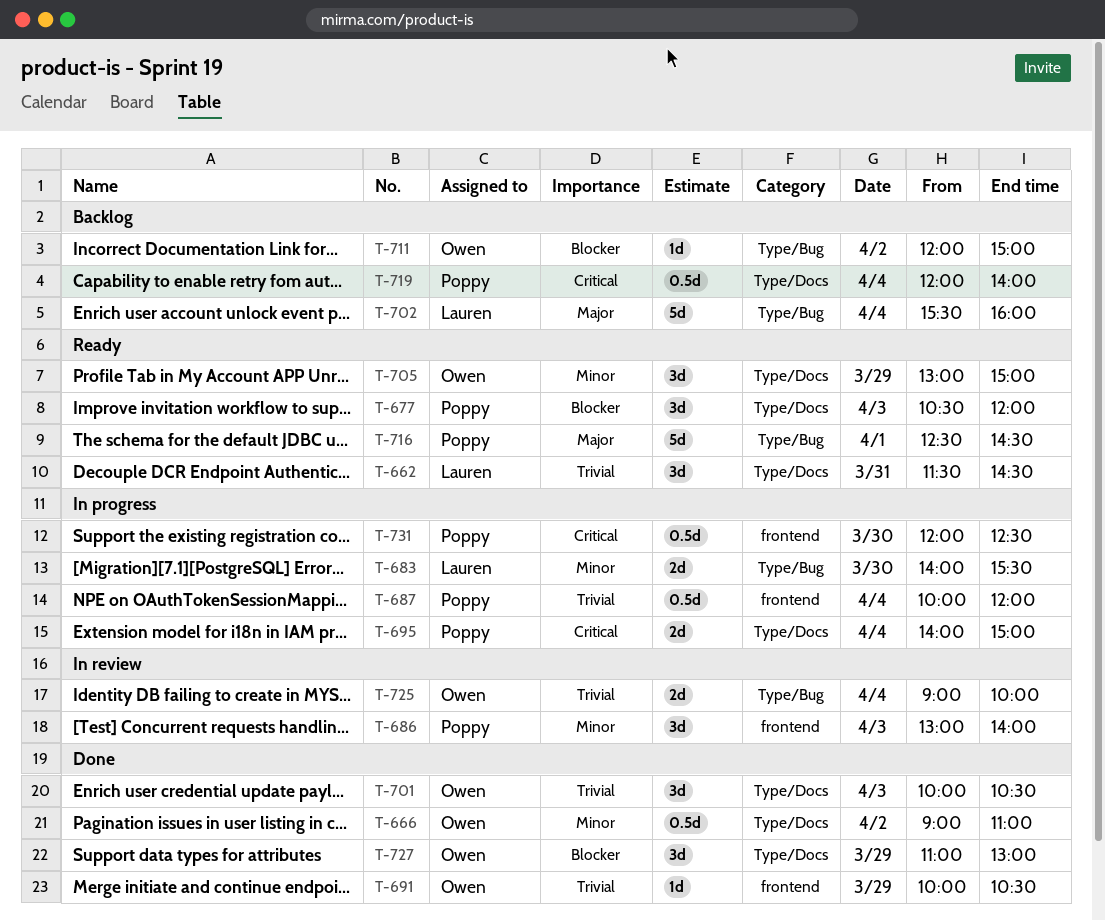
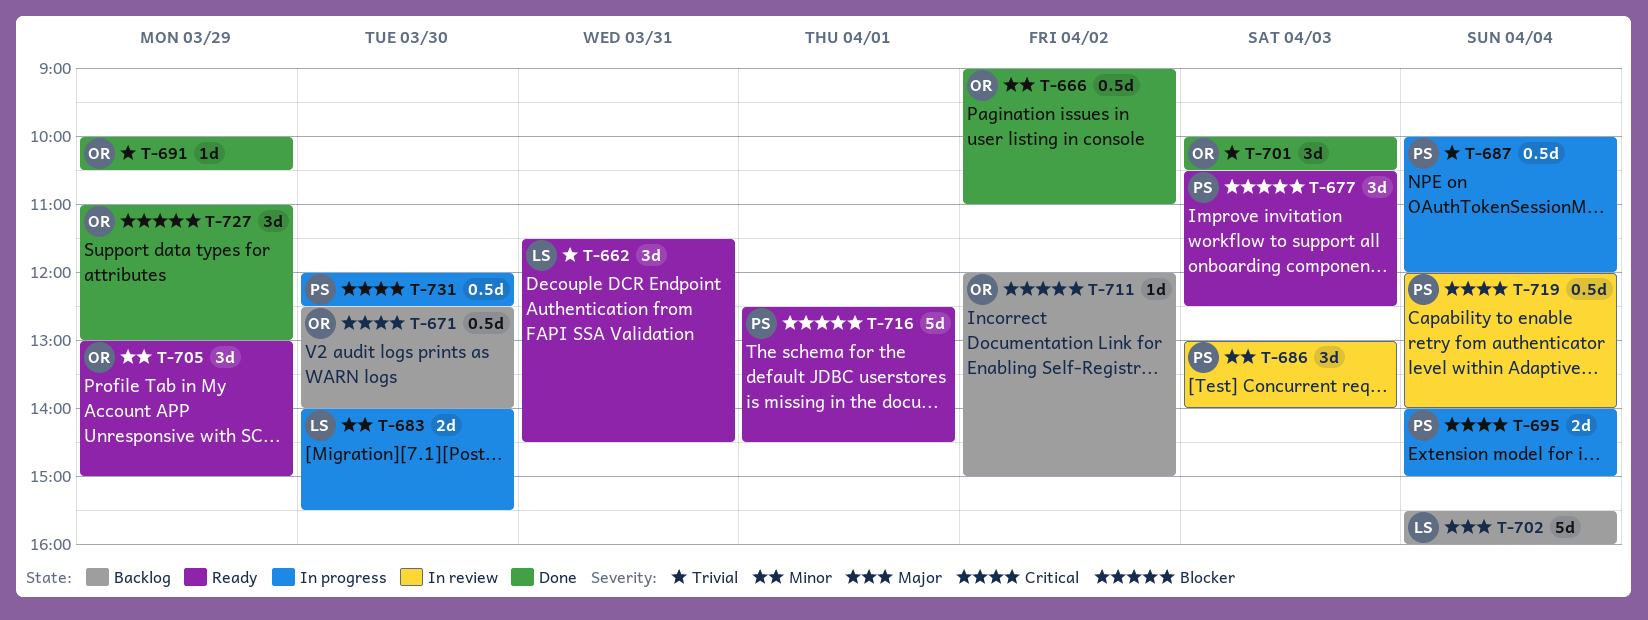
T-671: none -> present
T-677, ends: 12:00 -> 12:30
T-716, priority: Major -> Blocker
T-719, status: Backlog -> In review
T-725: present -> none

